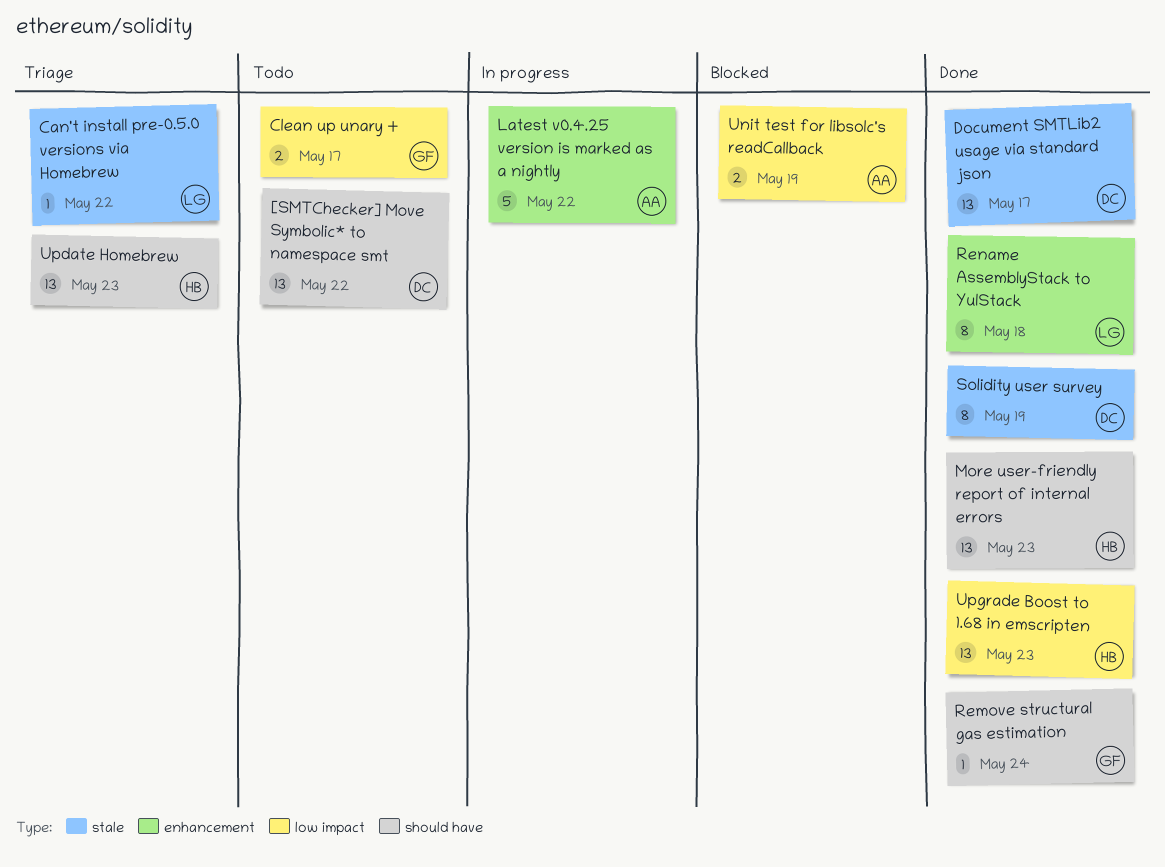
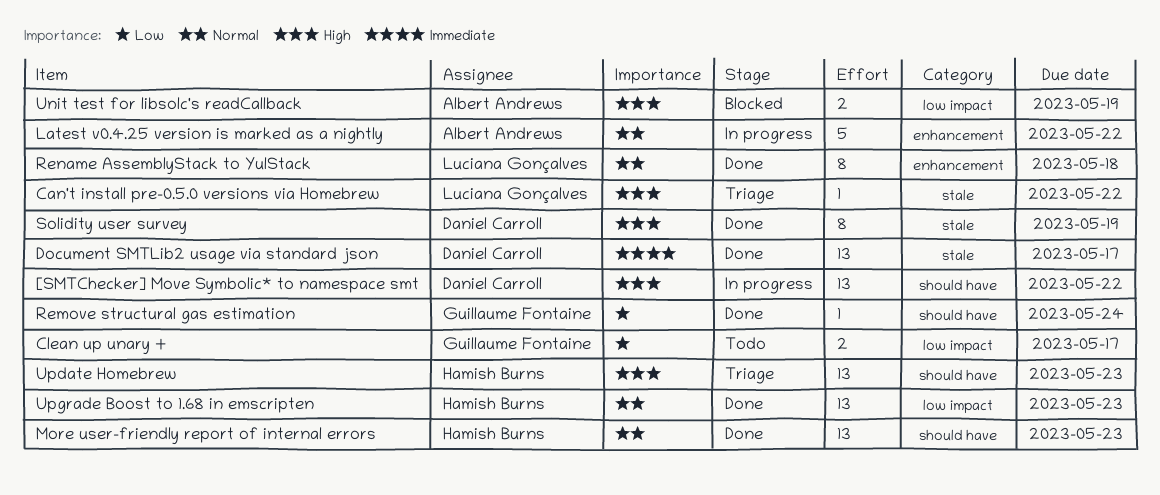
[SMTChecker] Move Symbolic* to namespace smt, status: Todo -> In progress

